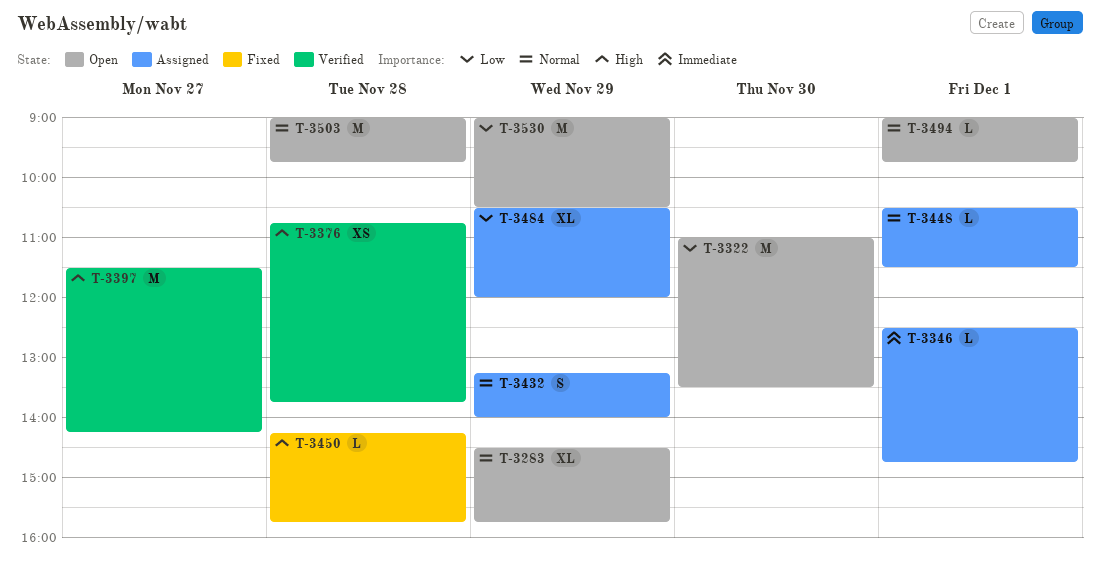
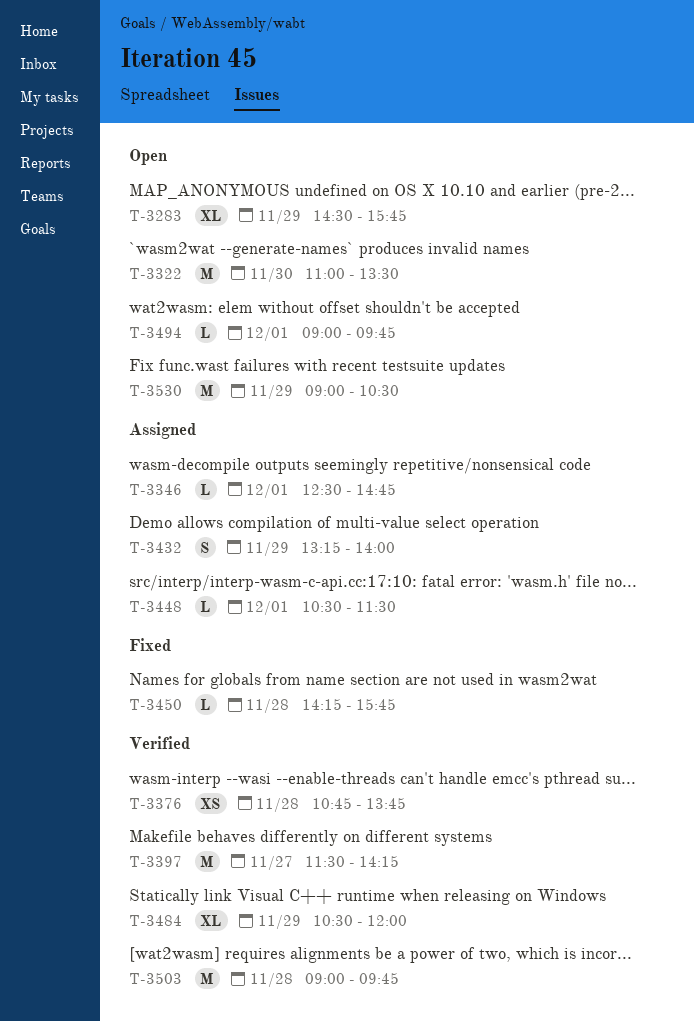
T-3484, status: Assigned -> Verified
T-3503, status: Open -> Verified

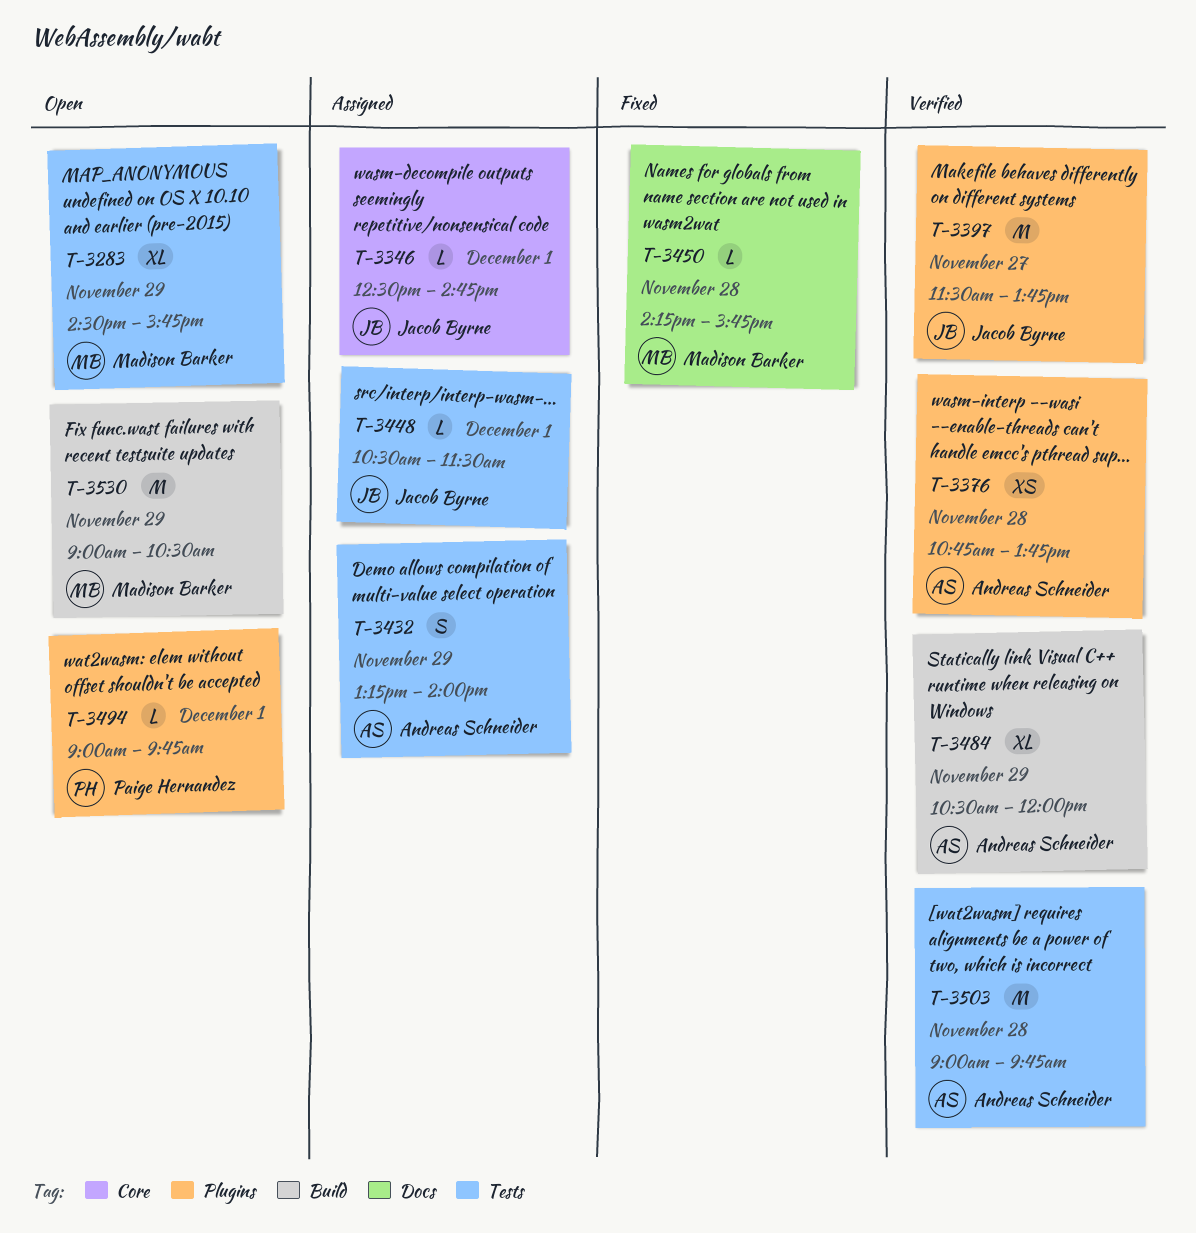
T-3322: present -> none
T-3397, ends: 14:15 -> 13:45

